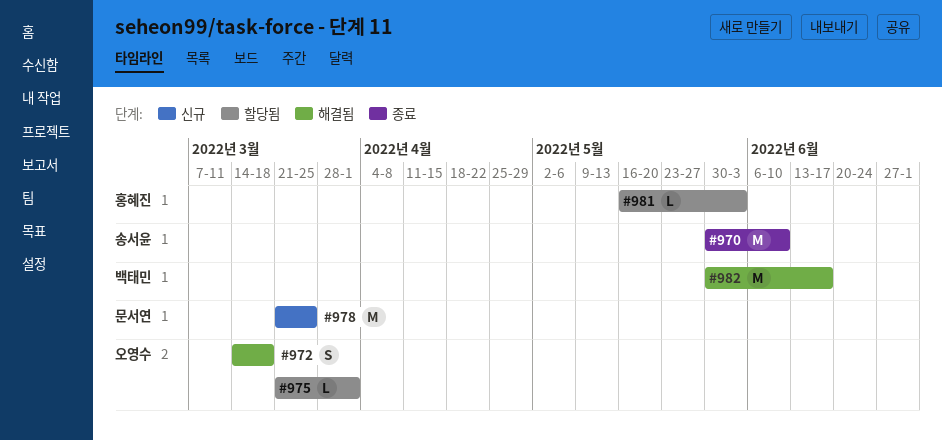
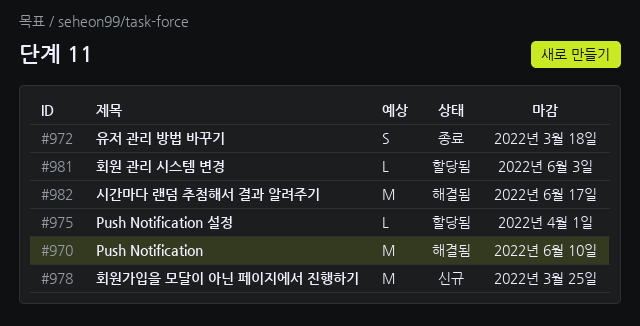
#970, status: 종료 -> 해결됨
#972, status: 해결됨 -> 종료

